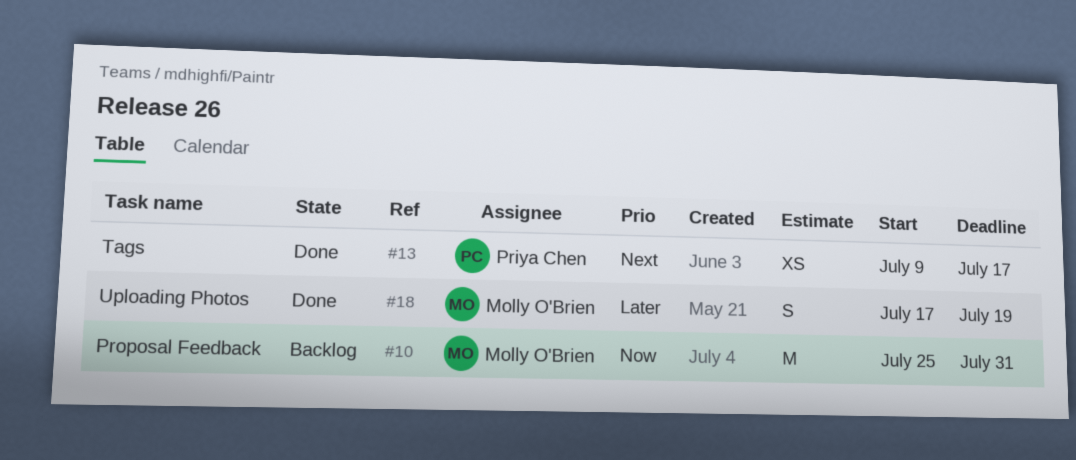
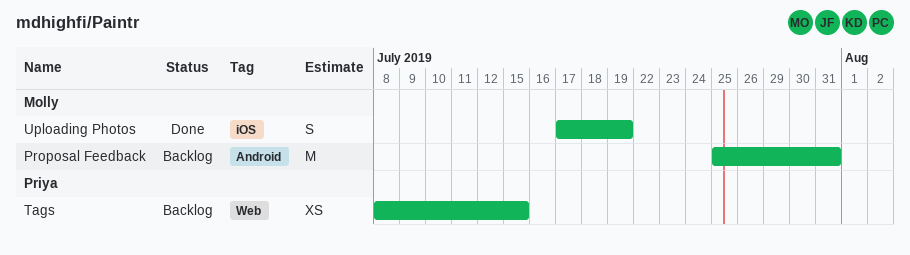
Tags, status: Done -> Backlog
Tags, start: Jul 9 -> Jul 8
Tags, due: Jul 17 -> Jul 15

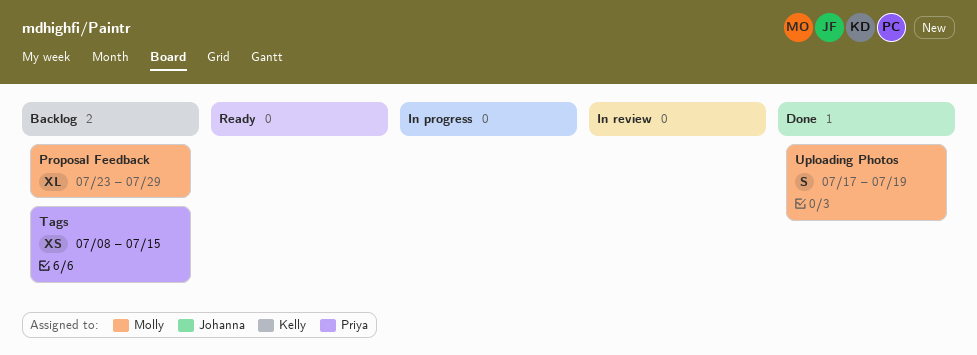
Proposal Feedback, estimate: M -> XL
Proposal Feedback, start: Jul 25 -> Jul 23
Proposal Feedback, due: Jul 31 -> Jul 29

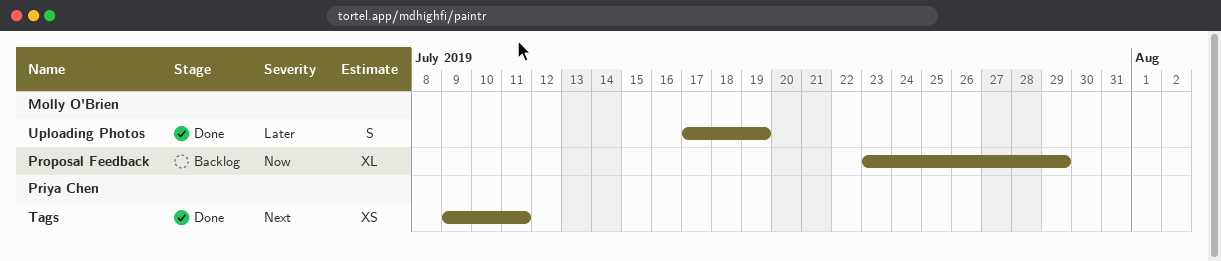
Tags, status: Backlog -> Done
Tags, start: Jul 8 -> Jul 9
Tags, due: Jul 15 -> Jul 11

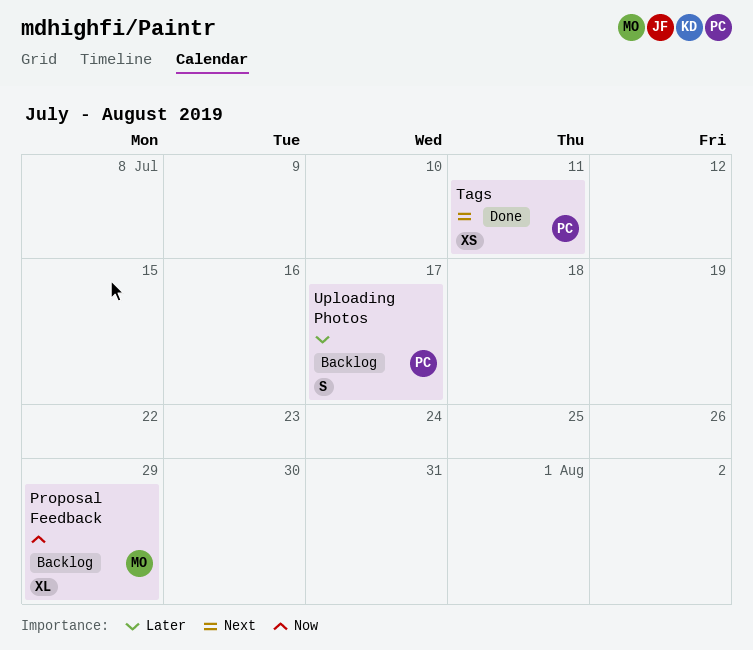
Uploading Photos, status: Done -> Backlog
Uploading Photos, owner: Molly O'Brien -> Priya Chen
Uploading Photos, due: Jul 19 -> Jul 17

